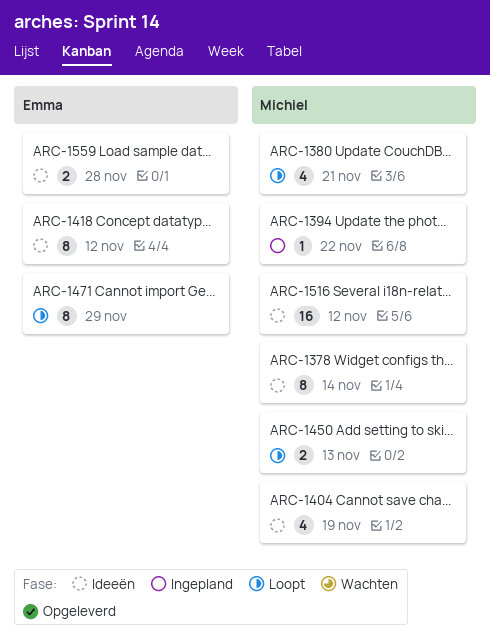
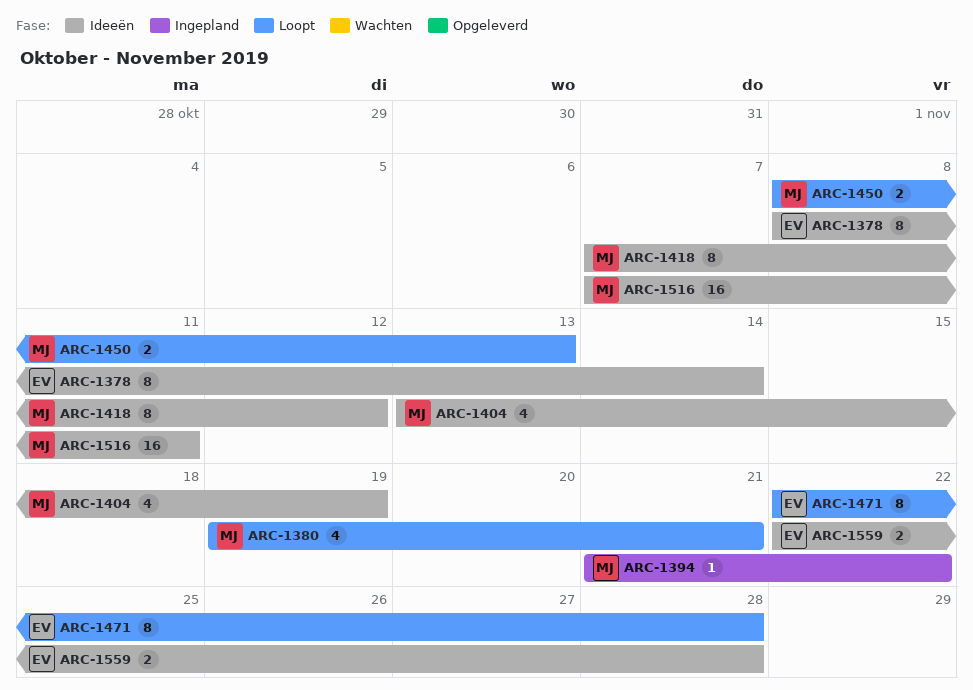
ARC-1378, owner: Michiel -> Emma
ARC-1418, owner: Emma -> Michiel
ARC-1471, due: Nov 29 -> Nov 28
ARC-1516, due: Nov 12 -> Nov 11

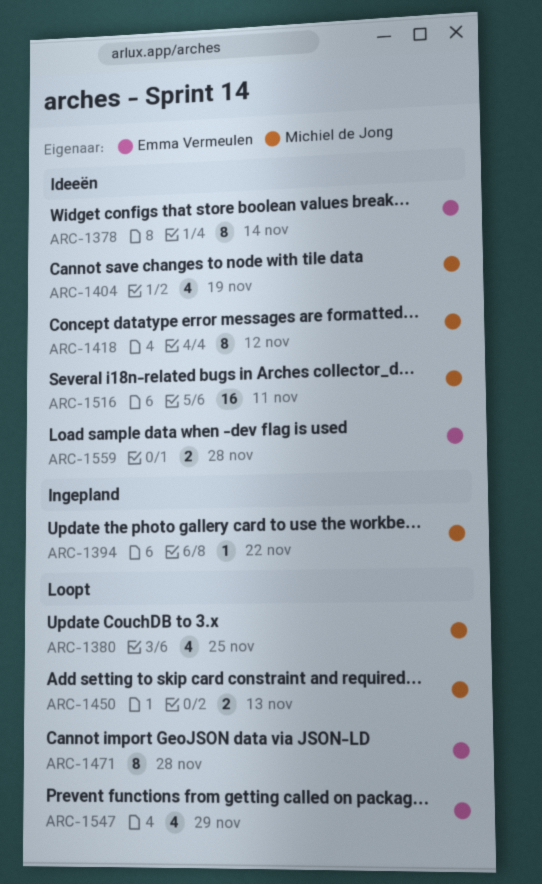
ARC-1380, due: Nov 21 -> Nov 25
ARC-1547: none -> present

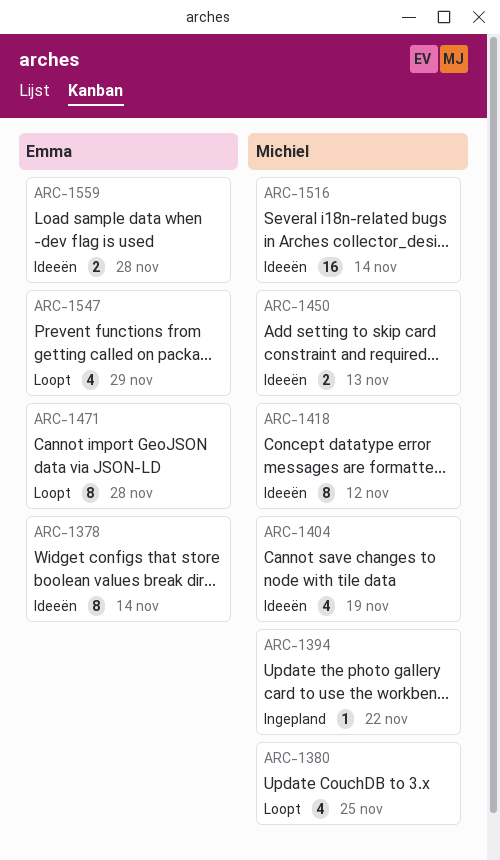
ARC-1450, status: Loopt -> Ideeën
ARC-1516, due: Nov 11 -> Nov 14

